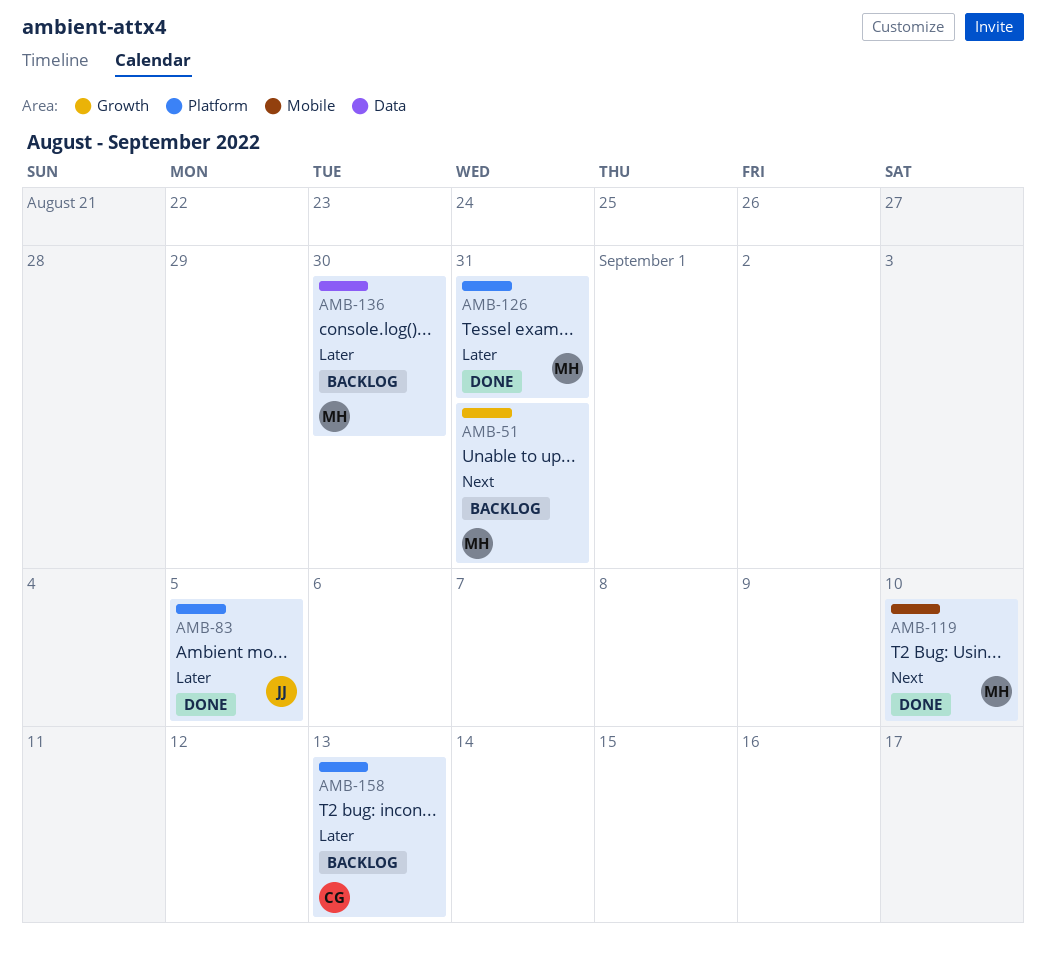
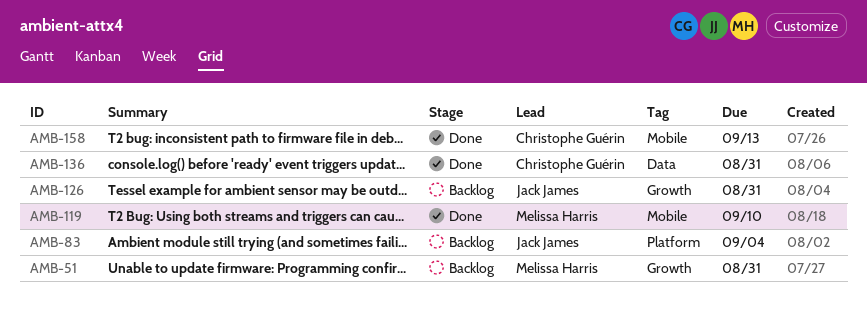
AMB-83, status: Done -> Backlog
AMB-83, due: Sep 5 -> Sep 4
AMB-126, status: Done -> Backlog
AMB-126, owner: Melissa Harris -> Jack James
AMB-126, label: Platform -> Growth
AMB-136, status: Backlog -> Done
AMB-136, owner: Melissa Harris -> Christophe Guérin
AMB-136, due: Aug 30 -> Aug 31
AMB-158, status: Backlog -> Done
AMB-158, label: Platform -> Mobile

